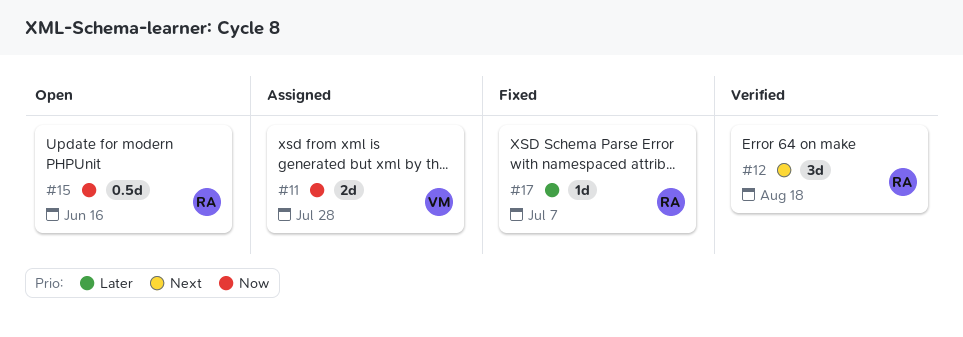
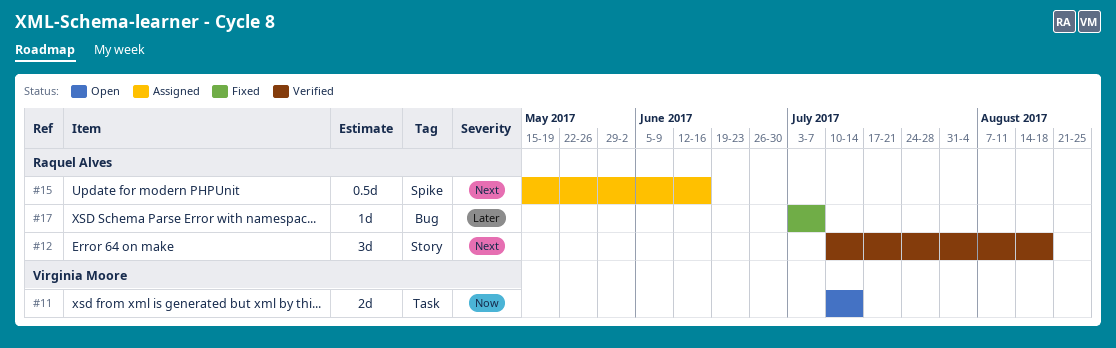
#11, status: Assigned -> Open
#11, due: Jul 28 -> Jul 14
#15, status: Open -> Assigned
#15, priority: Now -> Next

